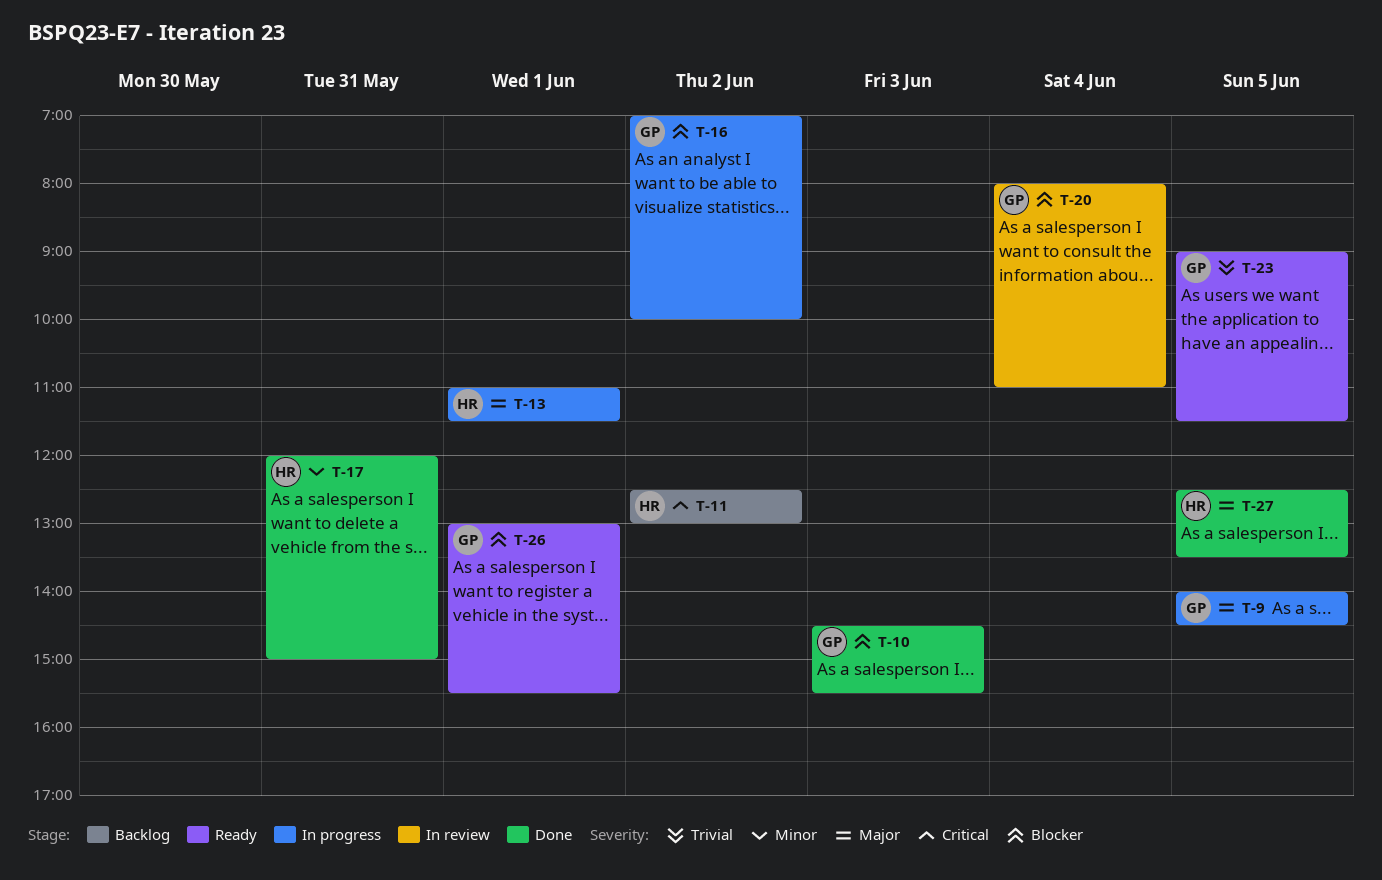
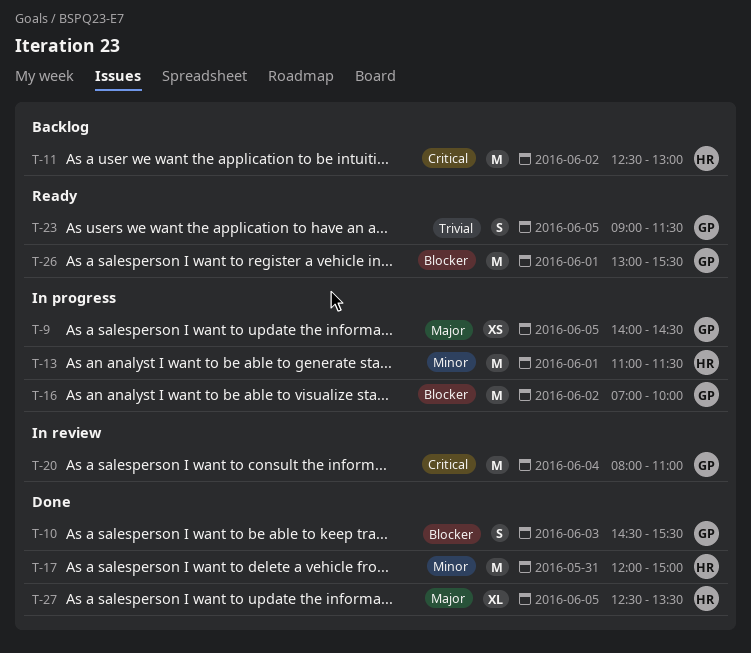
T-13, priority: Major -> Minor
T-20, priority: Blocker -> Critical

